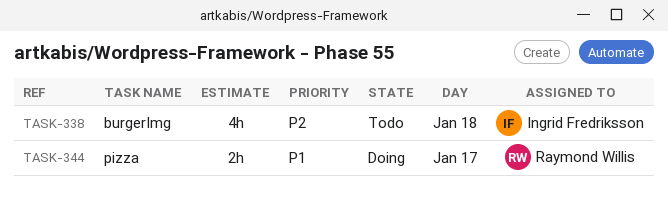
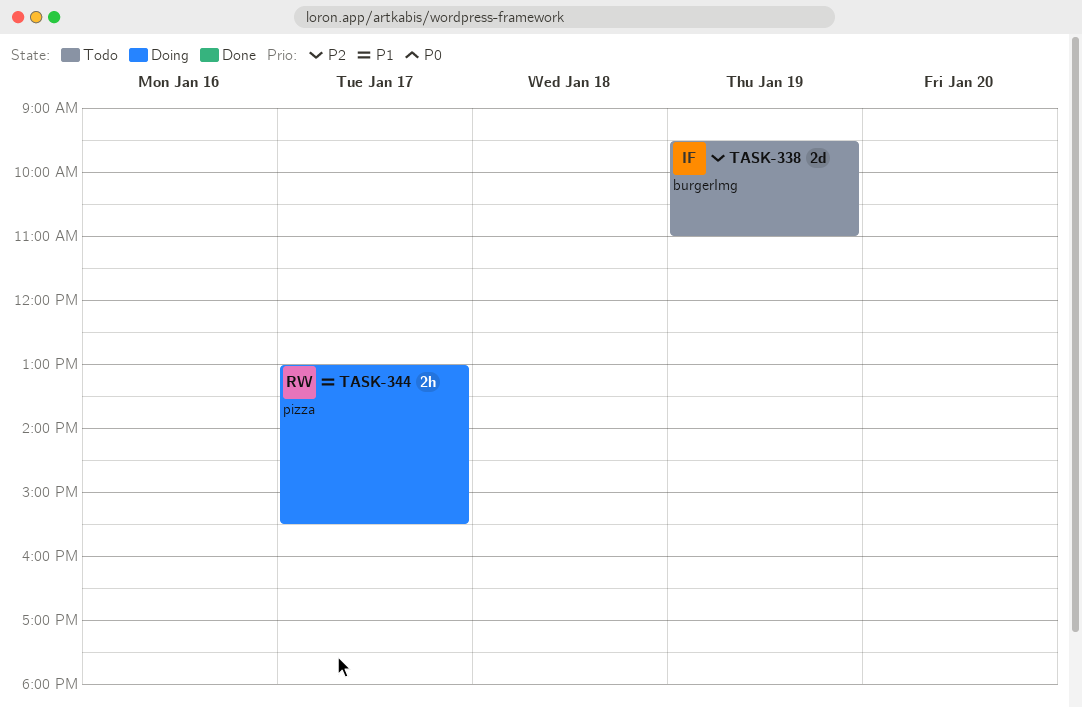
TASK-338, estimate: 4h -> 2d
TASK-338, day: Jan 18 -> Jan 19

